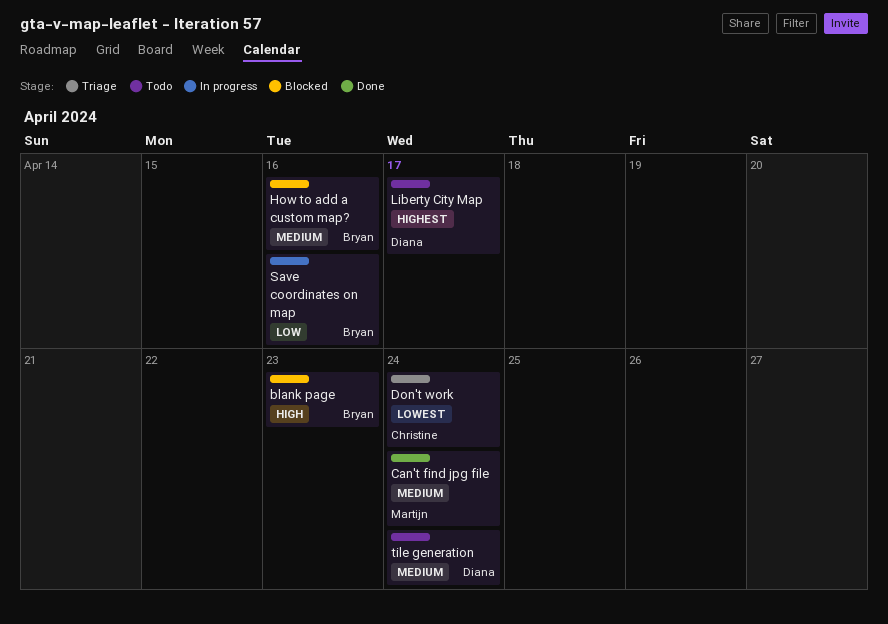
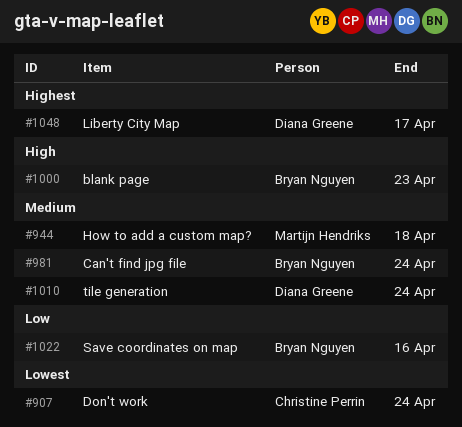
Can't find jpg file, owner: Martijn Hendriks -> Bryan Nguyen
How to add a custom map?, owner: Bryan Nguyen -> Martijn Hendriks
How to add a custom map?, due: Apr 16 -> Apr 18

